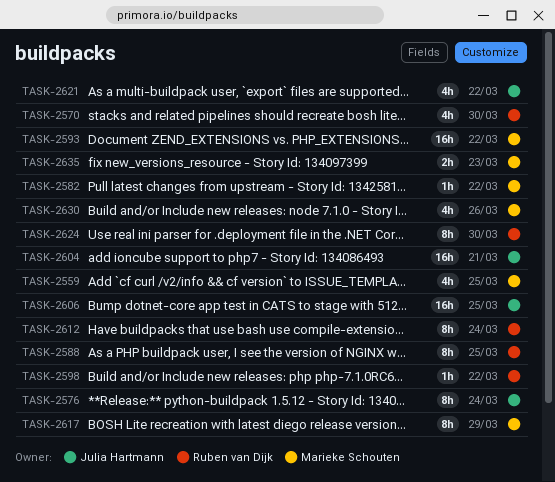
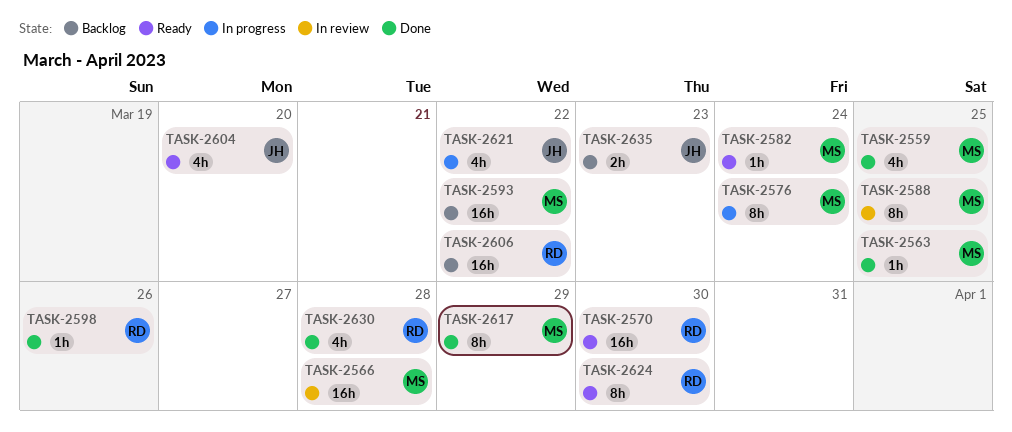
TASK-2563: none -> present
TASK-2566: none -> present
TASK-2570, estimate: 4h -> 16h
TASK-2576, owner: Julia Hartmann -> Marieke Schouten
TASK-2582, due: Mar 22 -> Mar 24
TASK-2588, owner: Ruben van Dijk -> Marieke Schouten
TASK-2598, due: Mar 22 -> Mar 26
TASK-2604, estimate: 16h -> 4h
TASK-2604, due: Mar 21 -> Mar 20
TASK-2606, owner: Julia Hartmann -> Ruben van Dijk
TASK-2606, due: Mar 25 -> Mar 22
TASK-2612: present -> none
TASK-2630, owner: Marieke Schouten -> Ruben van Dijk
TASK-2630, due: Mar 26 -> Mar 28
TASK-2635, owner: Marieke Schouten -> Julia Hartmann

